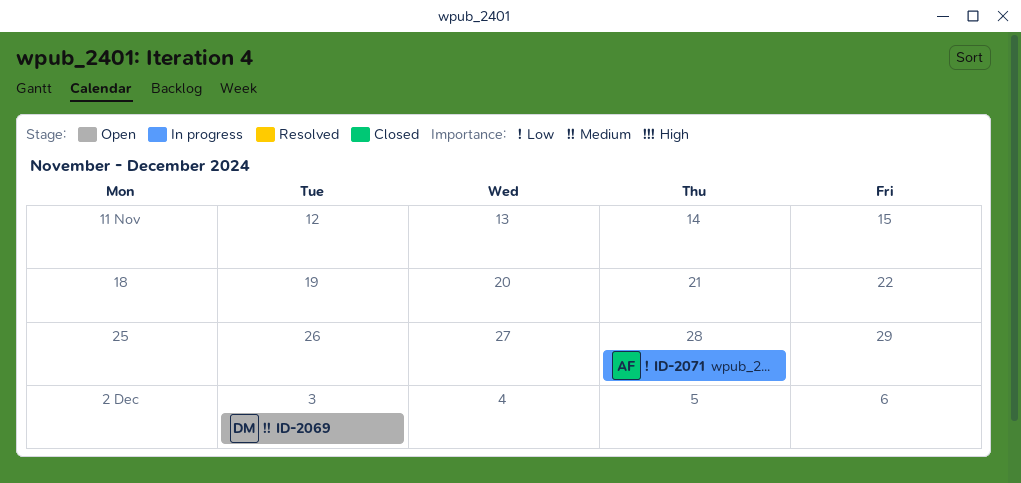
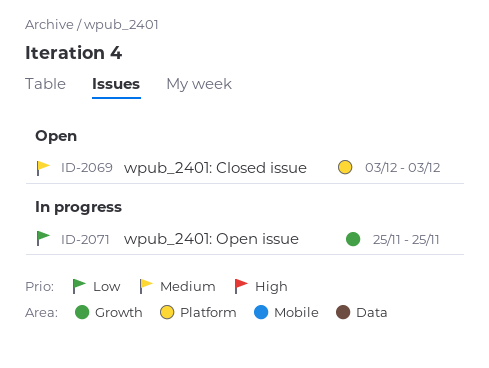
ID-2071, start: Nov 28 -> Nov 25
ID-2071, due: Nov 28 -> Nov 25

